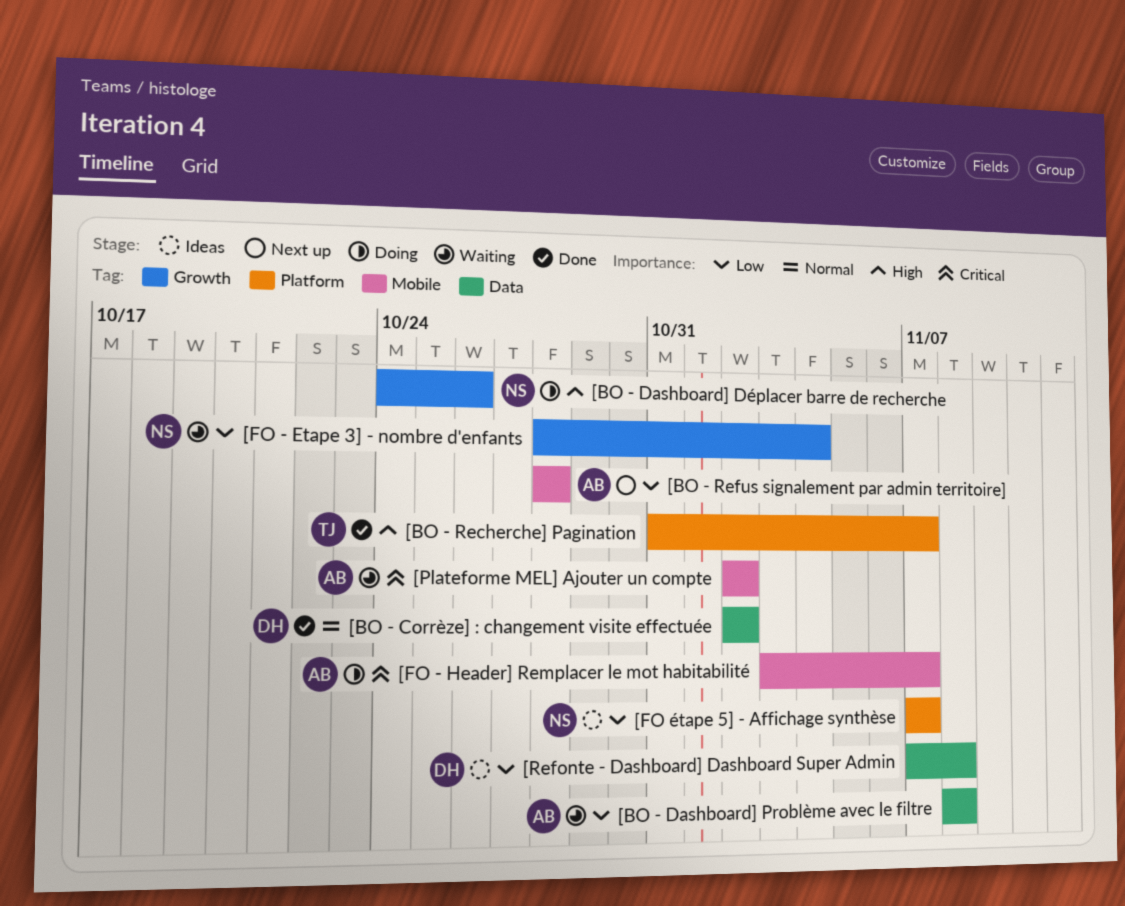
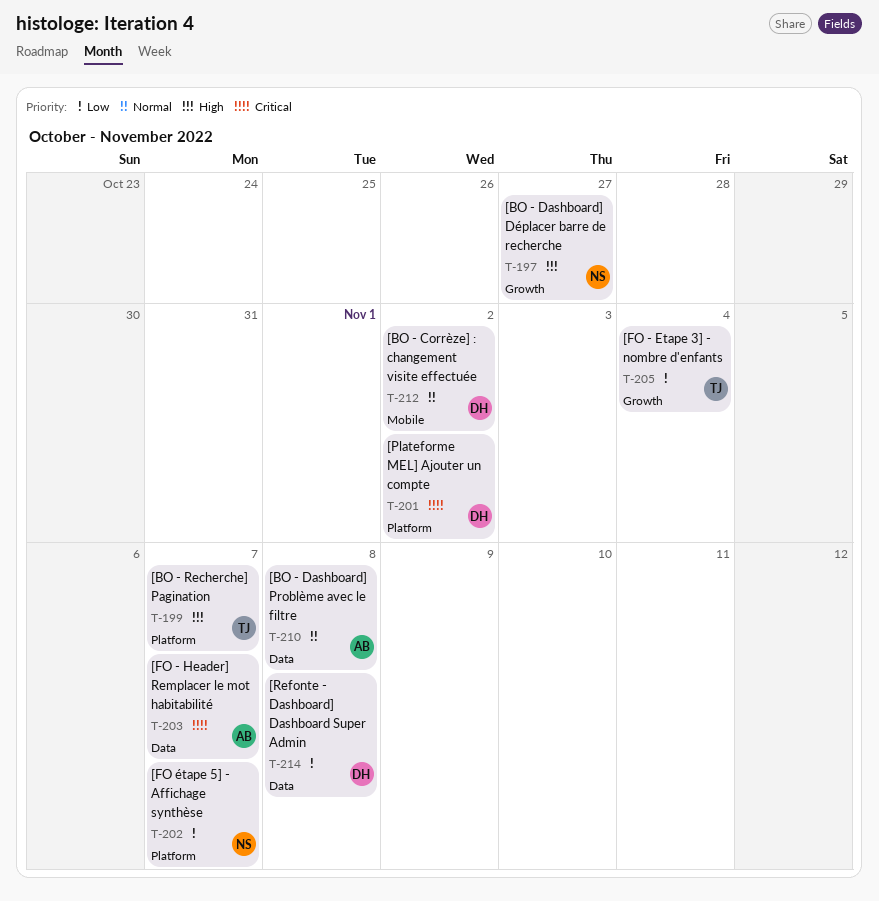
[BO - Corrèze] : changement visite effectuée, label: Data -> Mobile
[BO - Dashboard] Déplacer barre de recherche, due: Oct 26 -> Oct 27
[BO - Dashboard] Problème avec le filtre, priority: Low -> Normal
[BO - Refus signalement par admin territoire]: present -> none
[FO - Etape 3] - nombre d'enfants, owner: NS -> TJ
[FO - Header] Remplacer le mot habitabilité, label: Mobile -> Data
[Plateforme MEL] Ajouter un compte, owner: AB -> DH
[Plateforme MEL] Ajouter un compte, label: Mobile -> Platform

